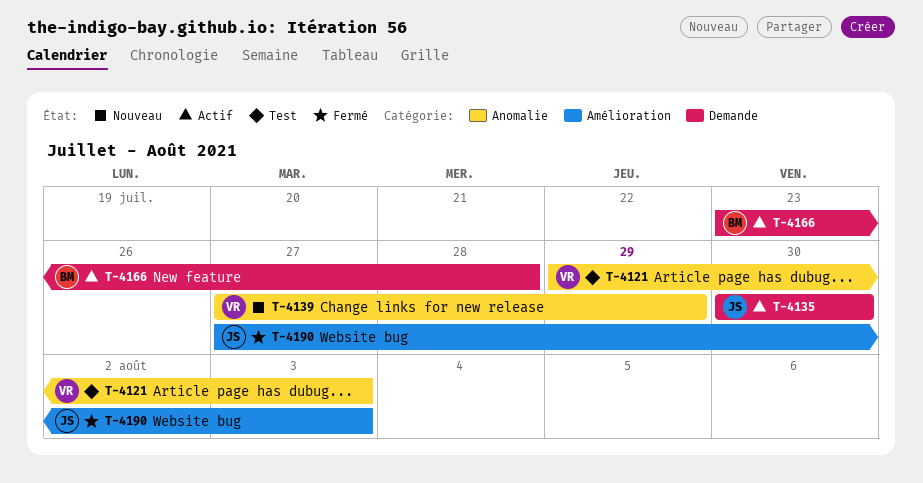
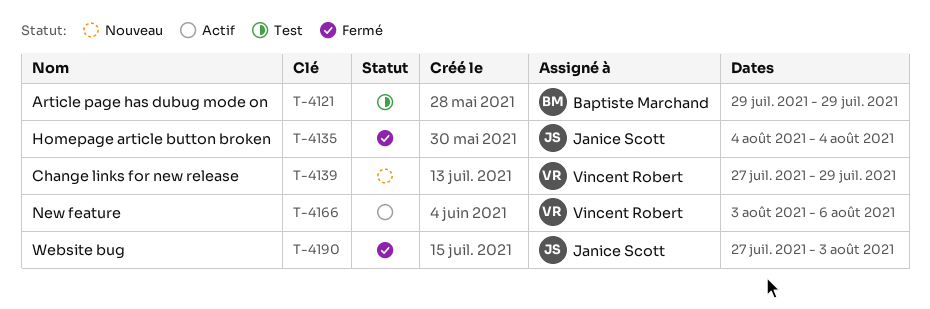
T-4121, owner: Vincent Robert -> Baptiste Marchand
T-4121, due: Aug 3 -> Jul 29
T-4135, status: Actif -> Fermé
T-4135, start: Jul 30 -> Aug 4
T-4135, due: Jul 30 -> Aug 4
T-4166, owner: Baptiste Marchand -> Vincent Robert
T-4166, start: Jul 23 -> Aug 3
T-4166, due: Jul 28 -> Aug 6

